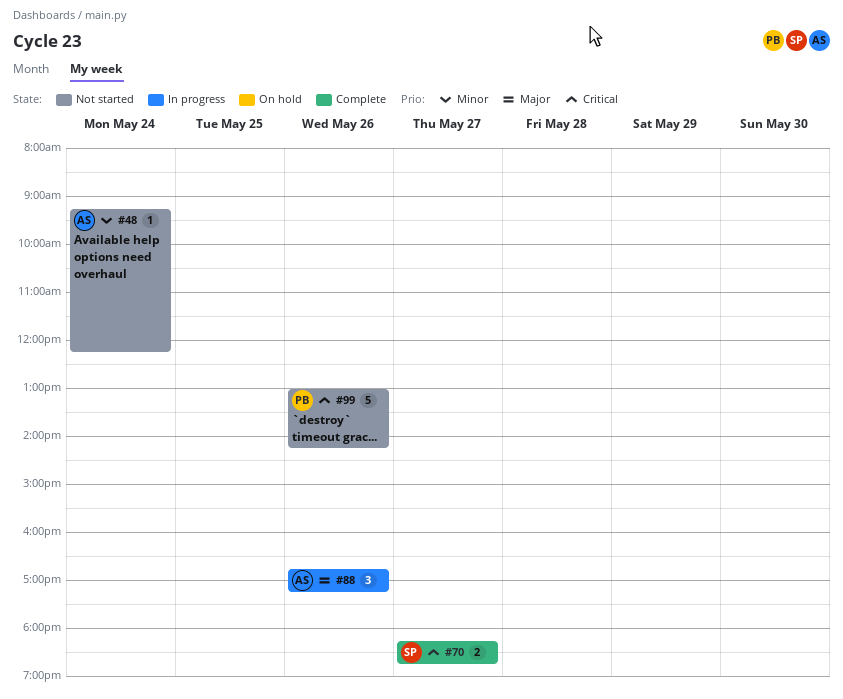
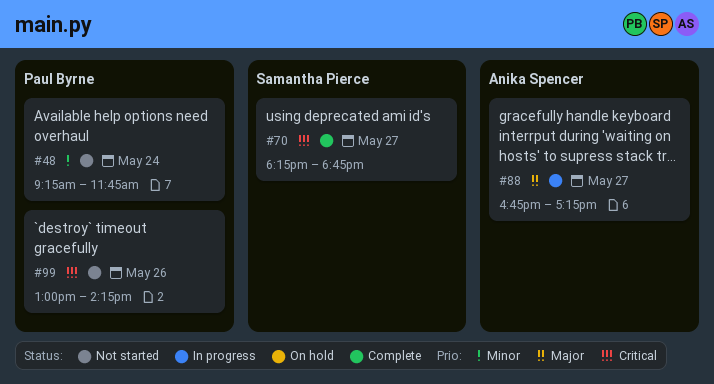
#48, owner: Anika Spencer -> Paul Byrne
#48, ends: 12:15 -> 11:45
#88, day: May 26 -> May 27

